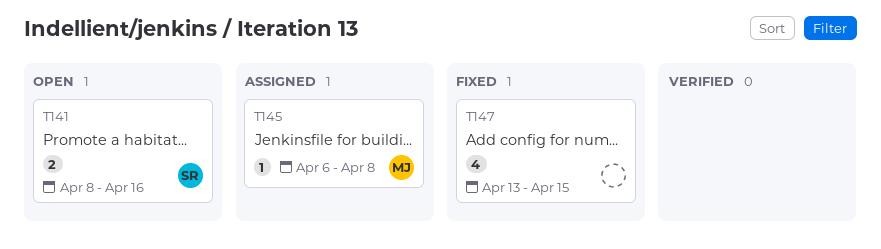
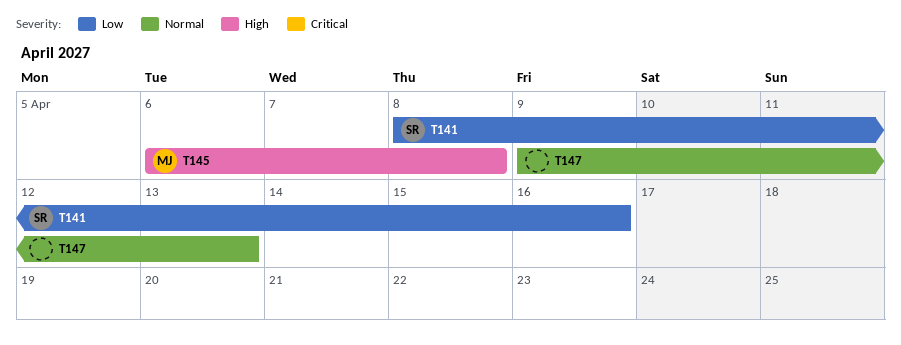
T147, start: Apr 13 -> Apr 9
T147, due: Apr 15 -> Apr 13

